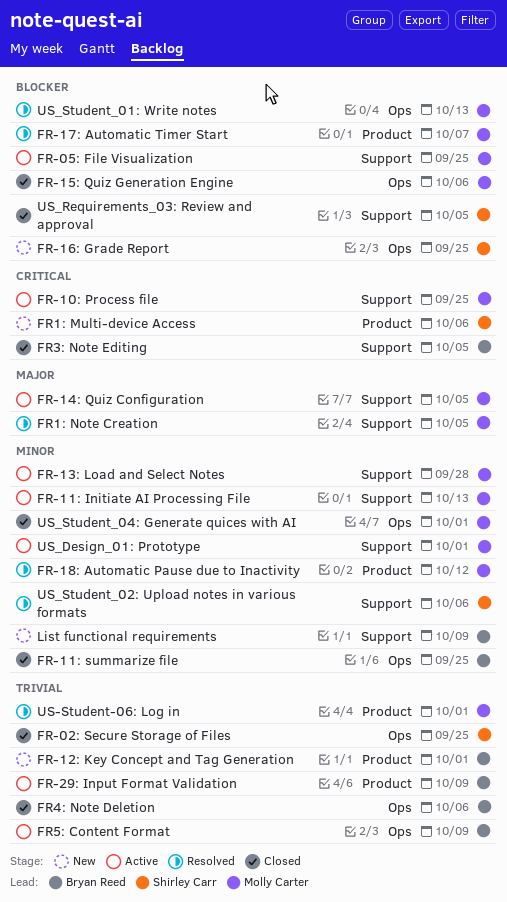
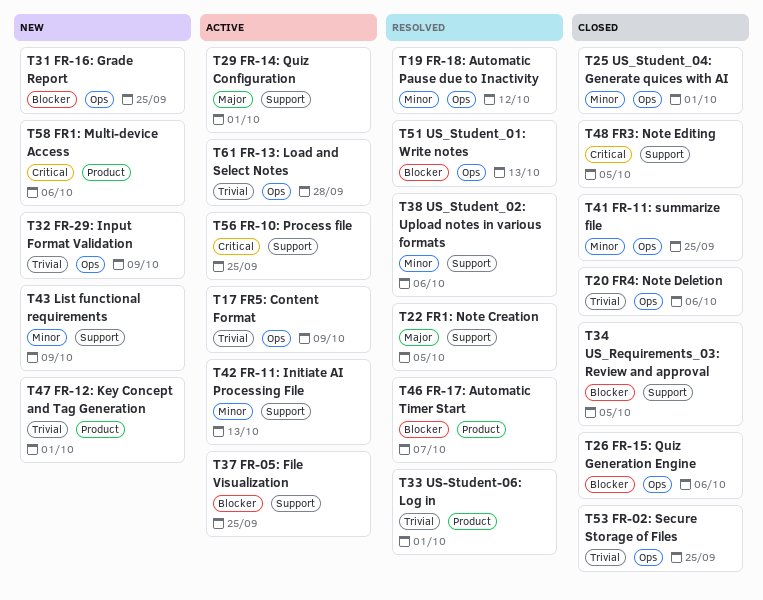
FR-13: Load and Select Notes, priority: Minor -> Trivial
FR-13: Load and Select Notes, label: Support -> Ops
FR-14: Quiz Configuration, due: Oct 5 -> Oct 1
FR-18: Automatic Pause due to Inactivity, label: Product -> Ops
FR-29: Input Format Validation, status: Active -> New
FR-29: Input Format Validation, label: Product -> Ops
US_Design_01: Prototype: present -> none

